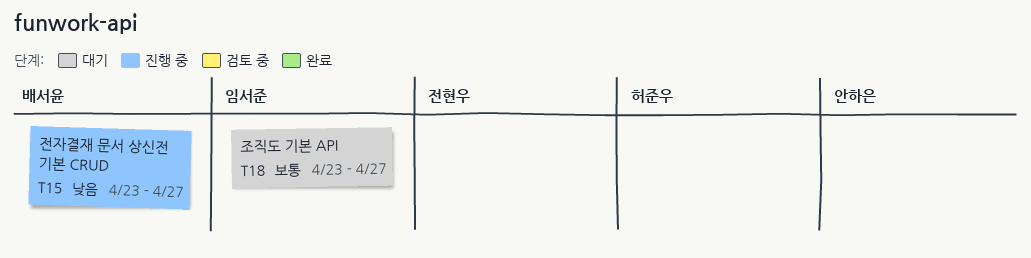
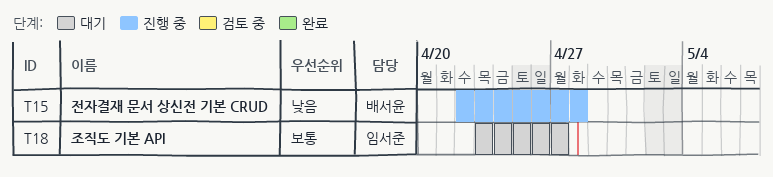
T15, start: Apr 23 -> Apr 22
T15, due: Apr 27 -> Apr 28

